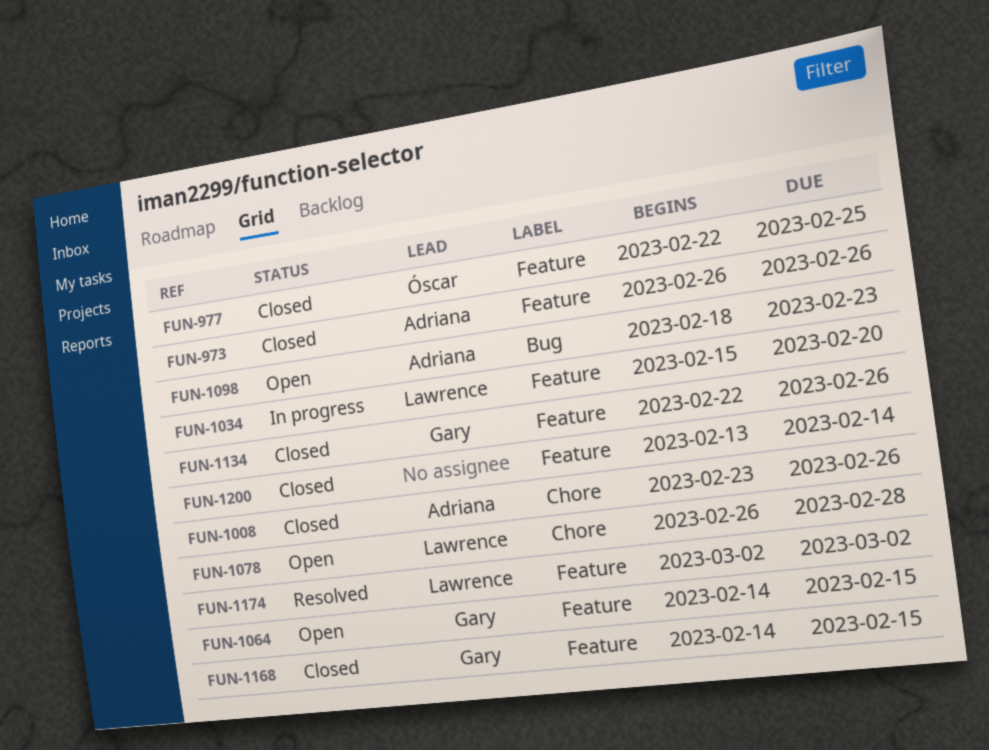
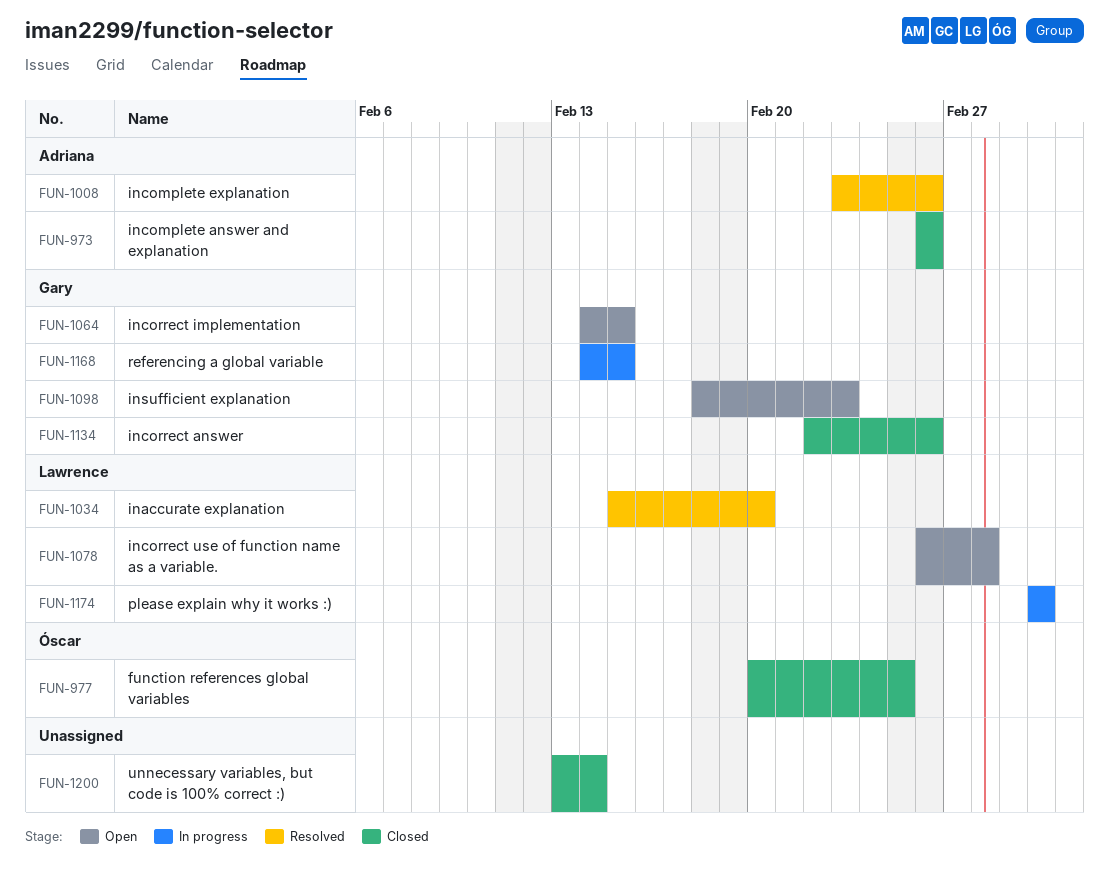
FUN-977, start: Feb 22 -> Feb 20
FUN-1008, status: Closed -> Resolved
FUN-1034, status: In progress -> Resolved
FUN-1098, owner: Adriana -> Gary
FUN-1168, status: Closed -> In progress
FUN-1174, status: Resolved -> In progress

